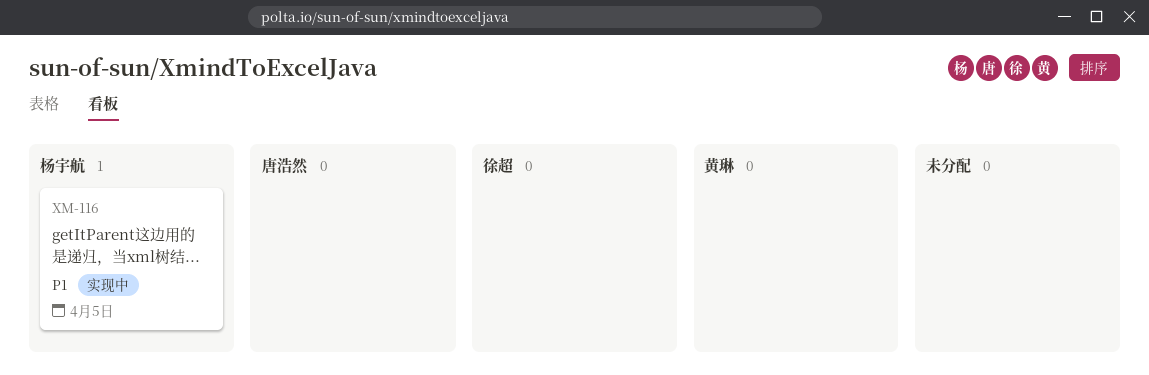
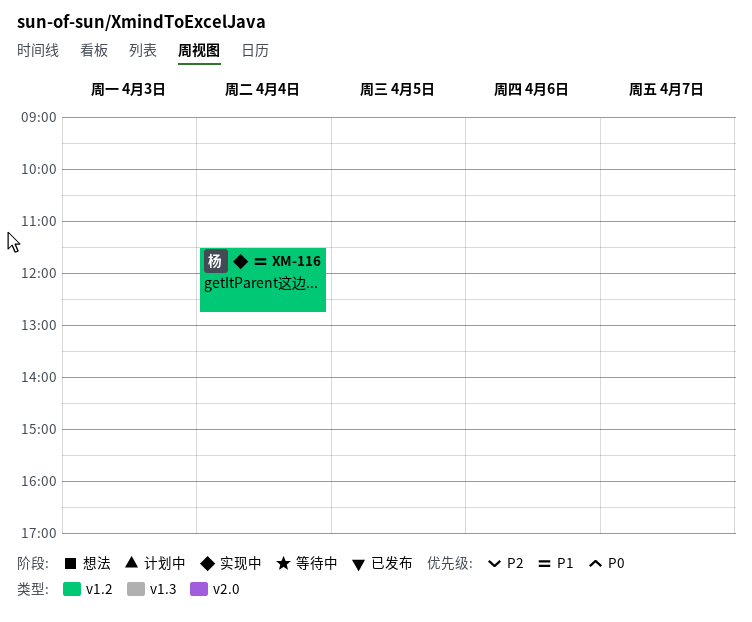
XM-116, day: Apr 5 -> Apr 4

